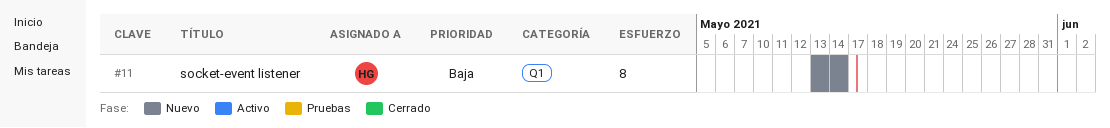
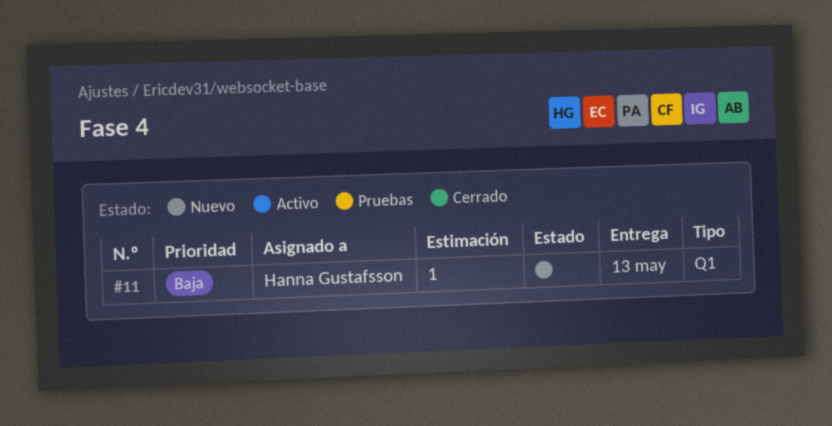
#11, estimate: 8 -> 1
#11, due: May 14 -> May 13

